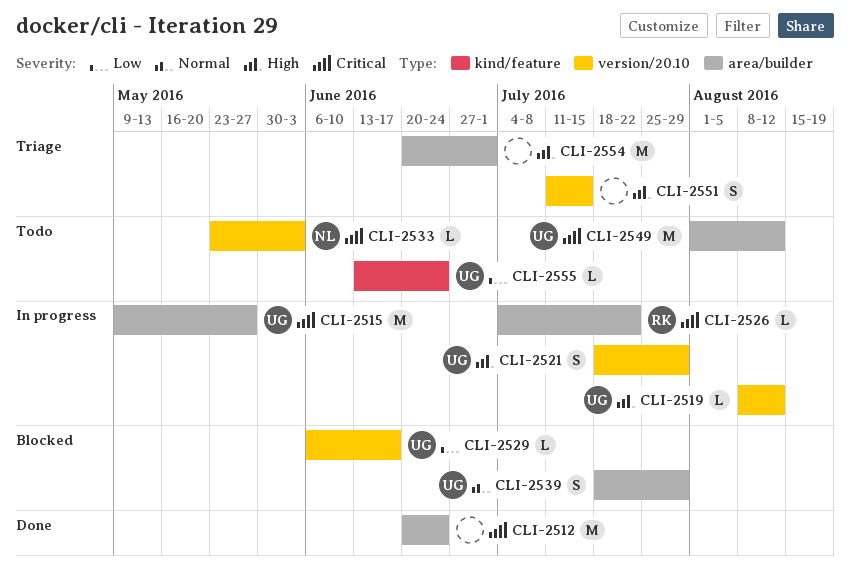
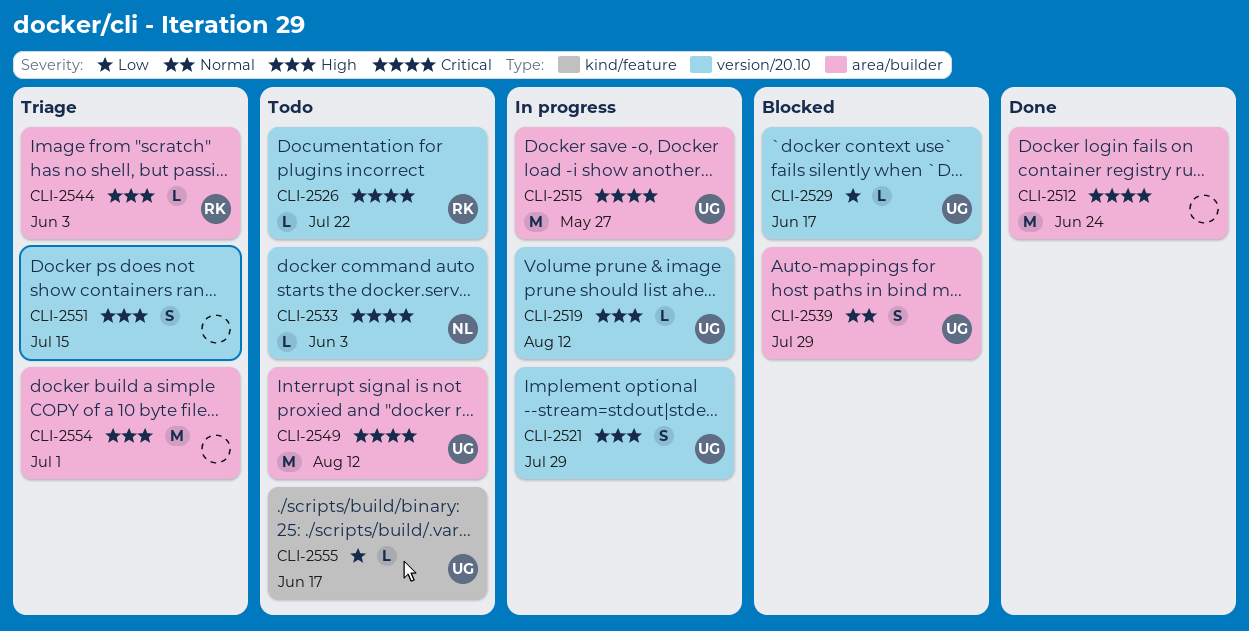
CLI-2526, status: In progress -> Todo
CLI-2526, label: area/builder -> version/20.10
CLI-2544: none -> present
CLI-2555, due: Jun 24 -> Jun 17

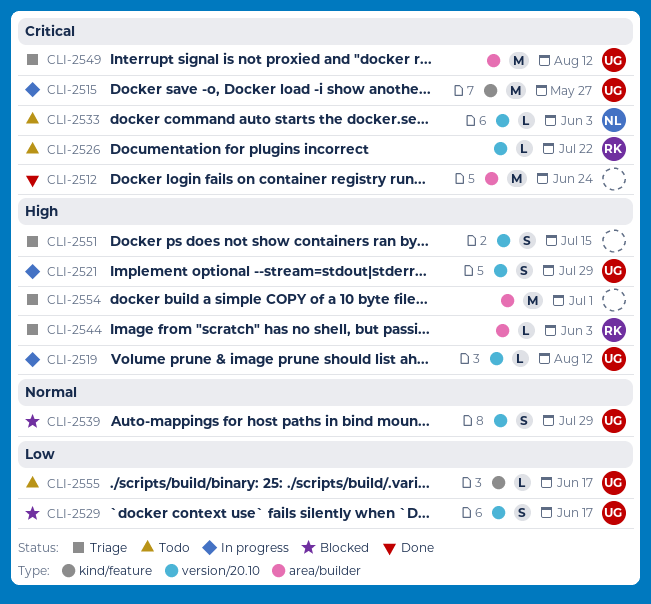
CLI-2515, label: area/builder -> kind/feature
CLI-2529, estimate: L -> S
CLI-2539, label: area/builder -> version/20.10
CLI-2549, status: Todo -> Triage

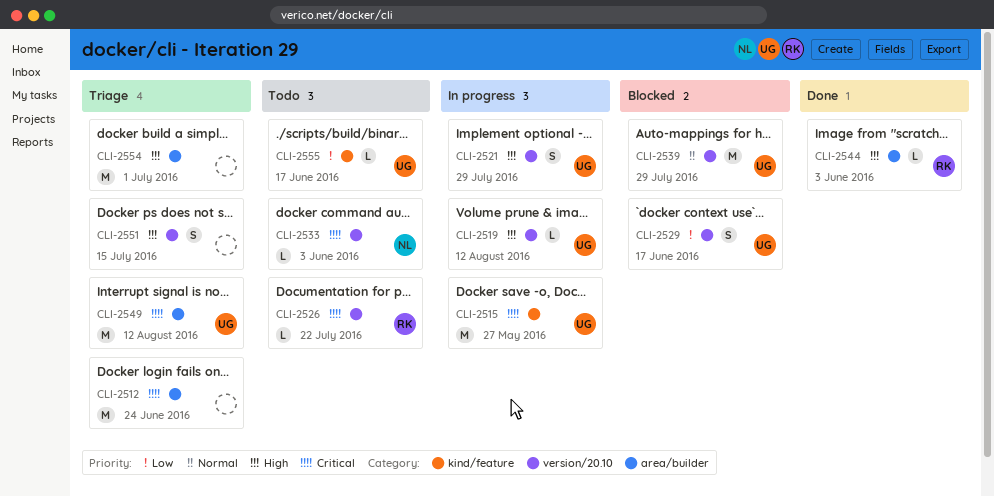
CLI-2512, status: Done -> Triage
CLI-2539, estimate: S -> M
CLI-2544, status: Triage -> Done

